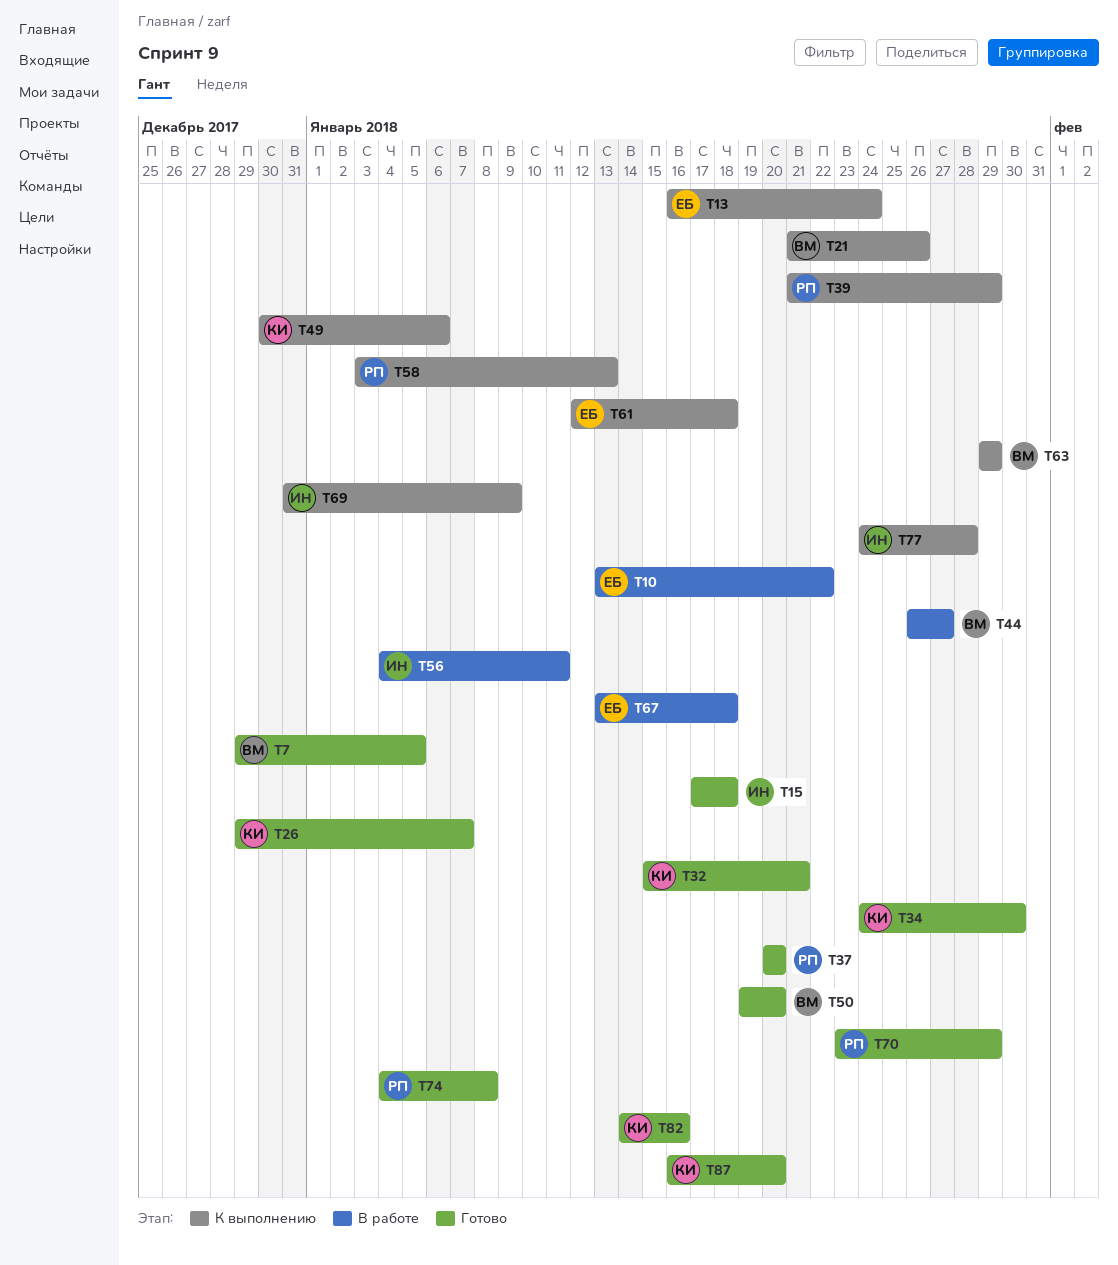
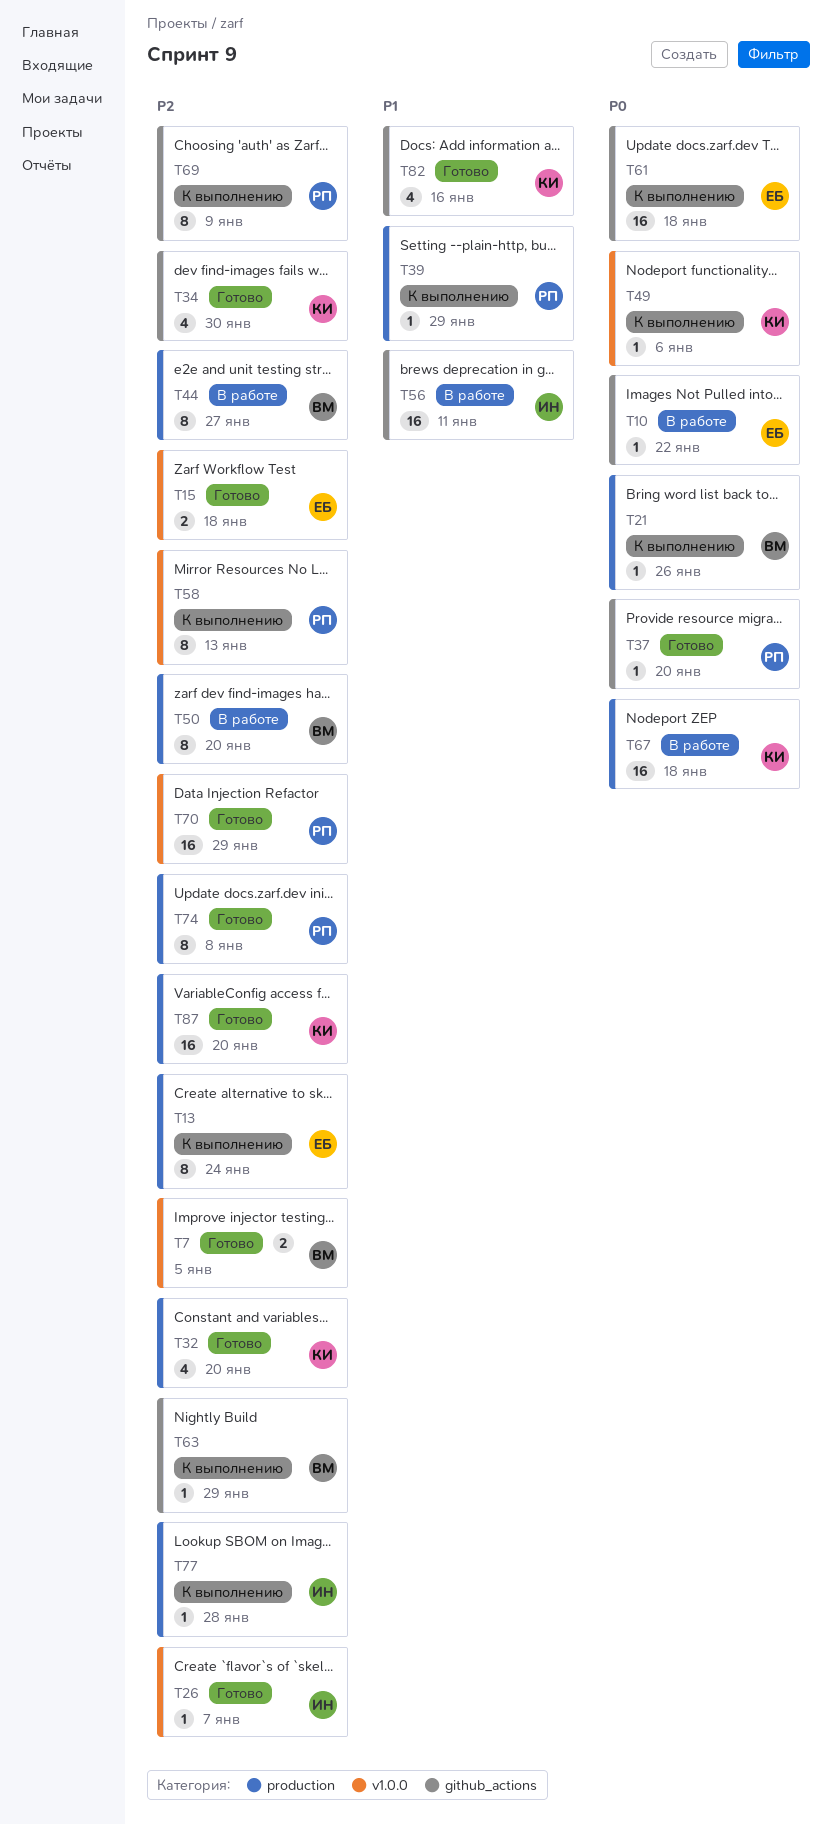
T15, owner: ИН -> ЕБ
T26, owner: КИ -> ИН
T32, due: Jan 21 -> Jan 20
T50, status: Готово -> В работе
T67, owner: ЕБ -> КИ
T69, owner: ИН -> РП

